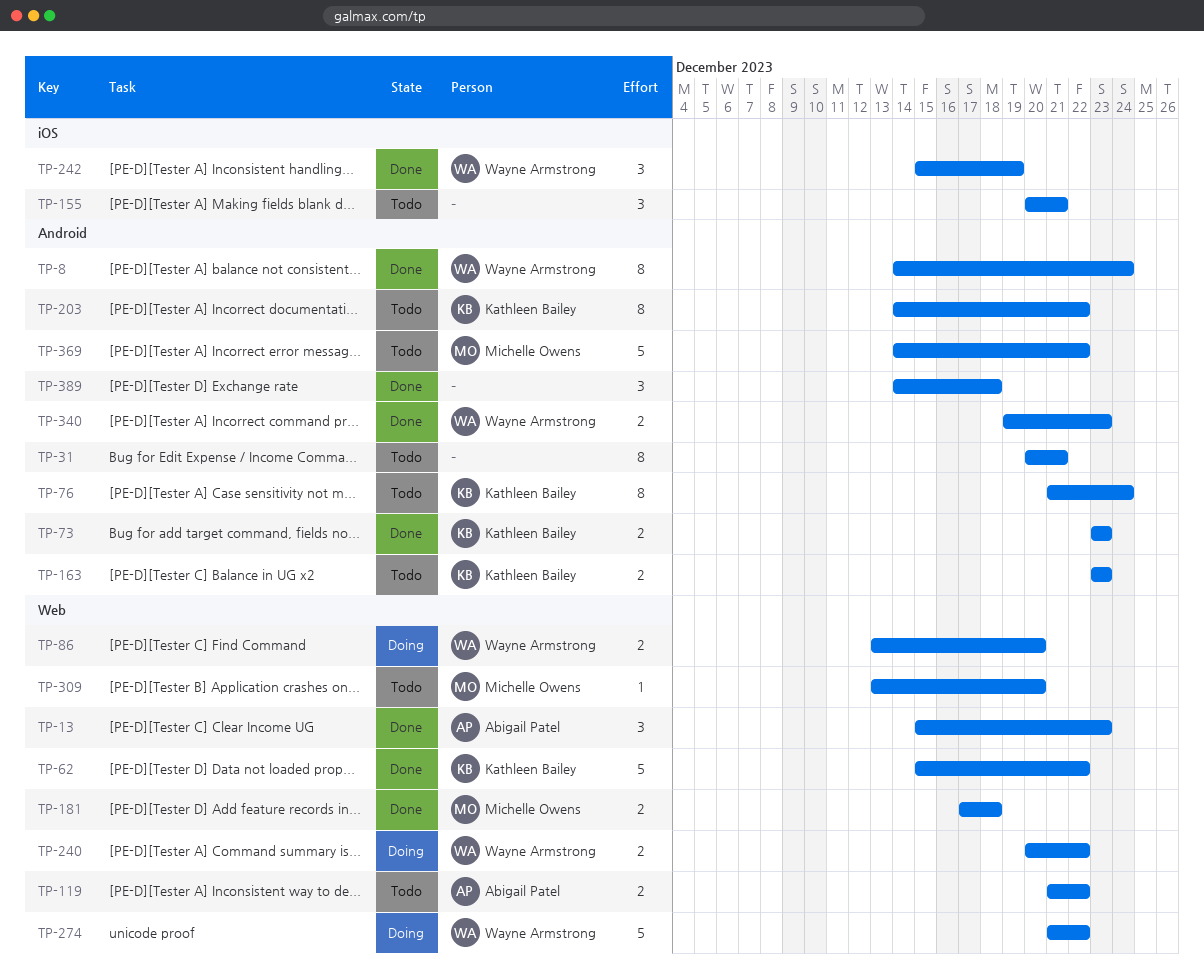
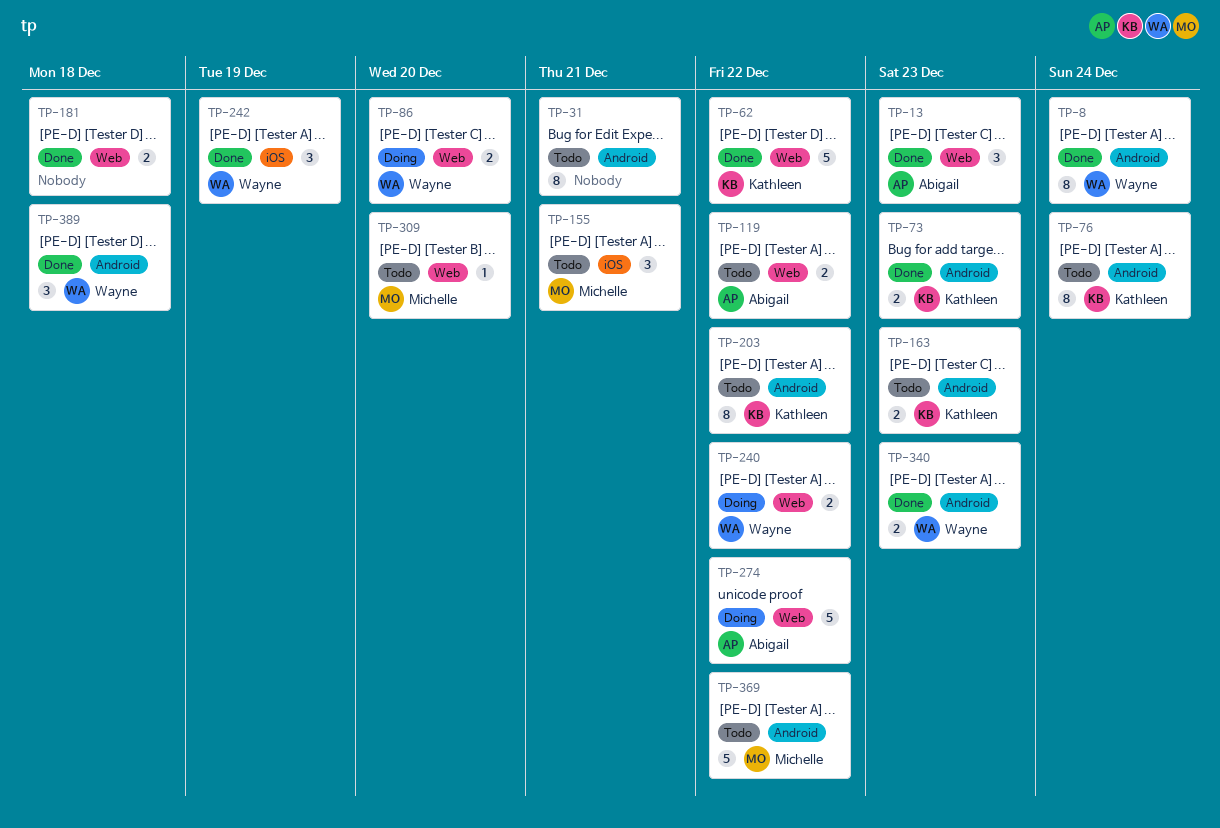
TP-155, owner: none -> Michelle Owens
TP-181, owner: Michelle Owens -> none
TP-274, owner: Wayne Armstrong -> Abigail Patel
TP-389, owner: none -> Wayne Armstrong

